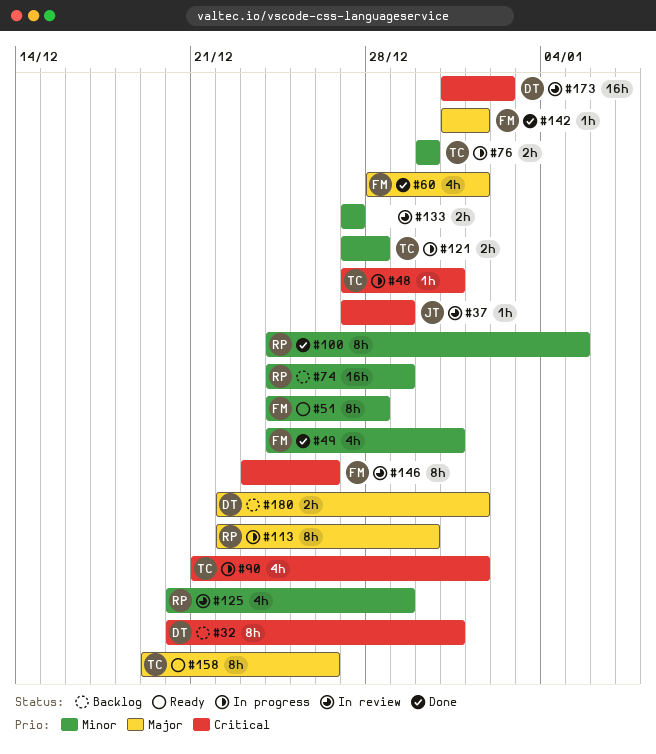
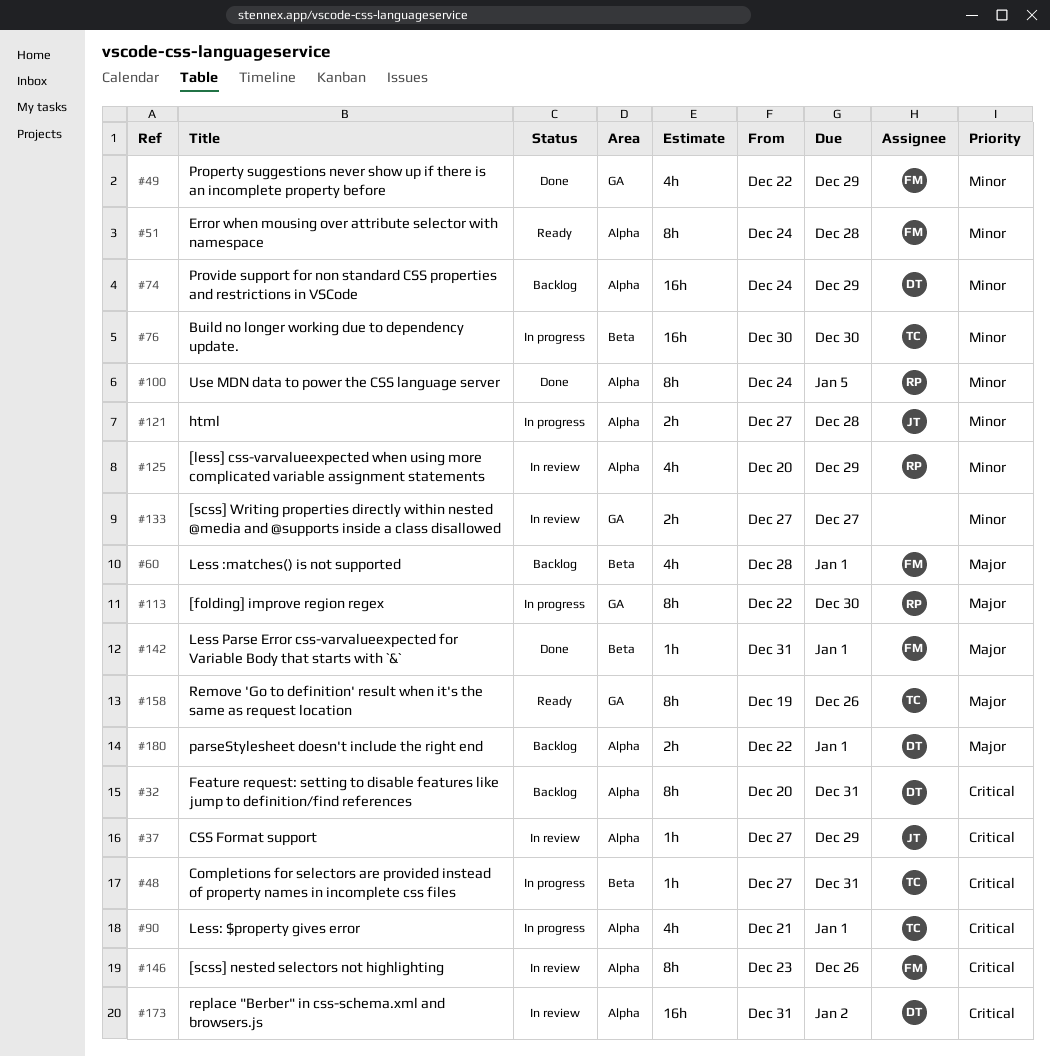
#49, start: Dec 24 -> Dec 22
#49, due: Dec 31 -> Dec 29
#60, status: Done -> Backlog
#74, owner: RP -> DT
#76, estimate: 2h -> 16h
#121, owner: TC -> JT

